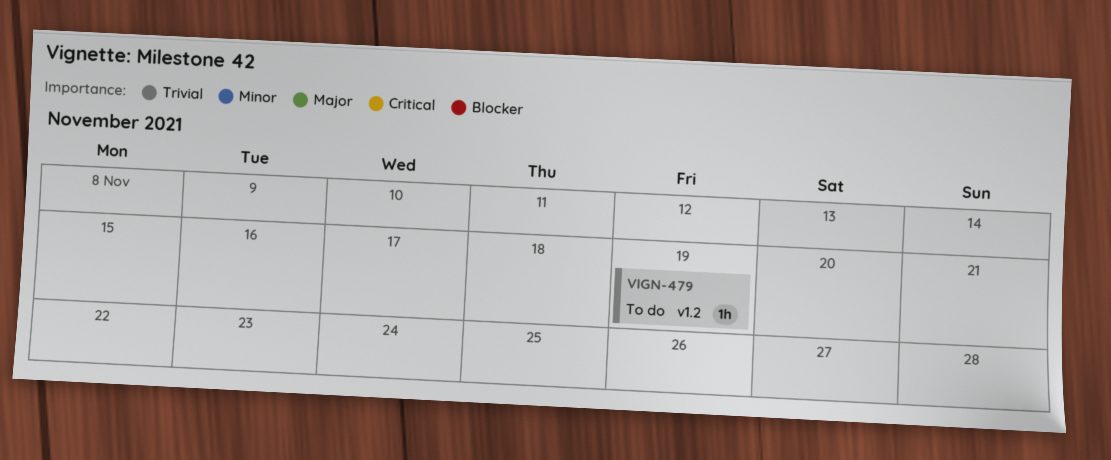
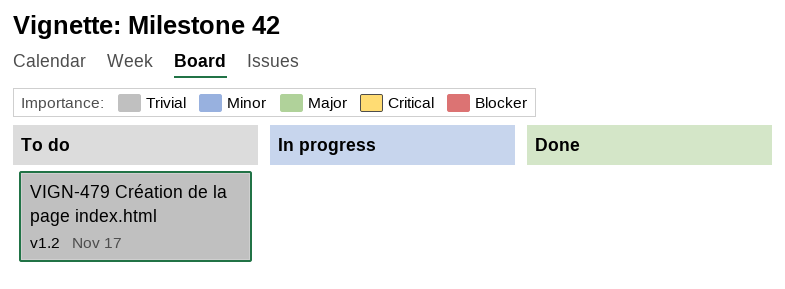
VIGN-479, due: Nov 19 -> Nov 17

